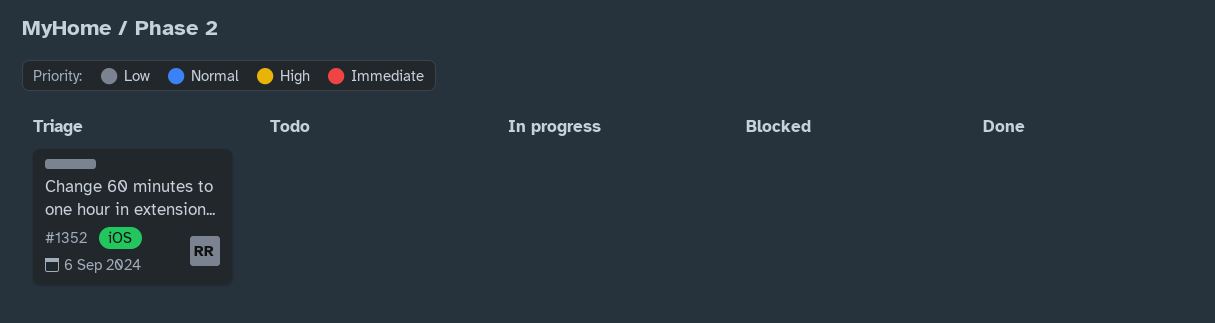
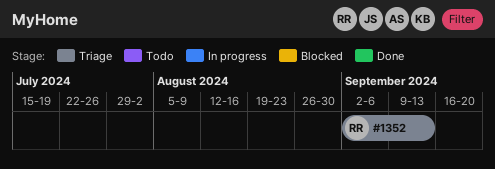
#1352, due: Sep 6 -> Sep 13

